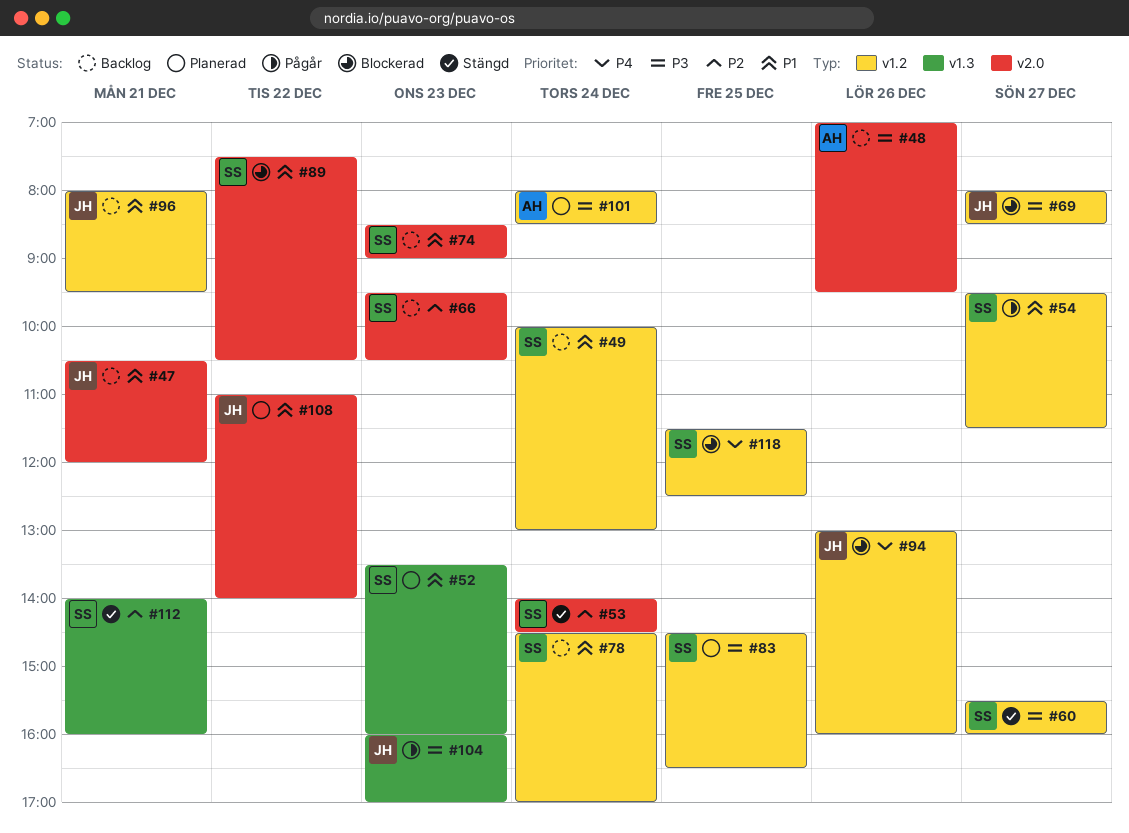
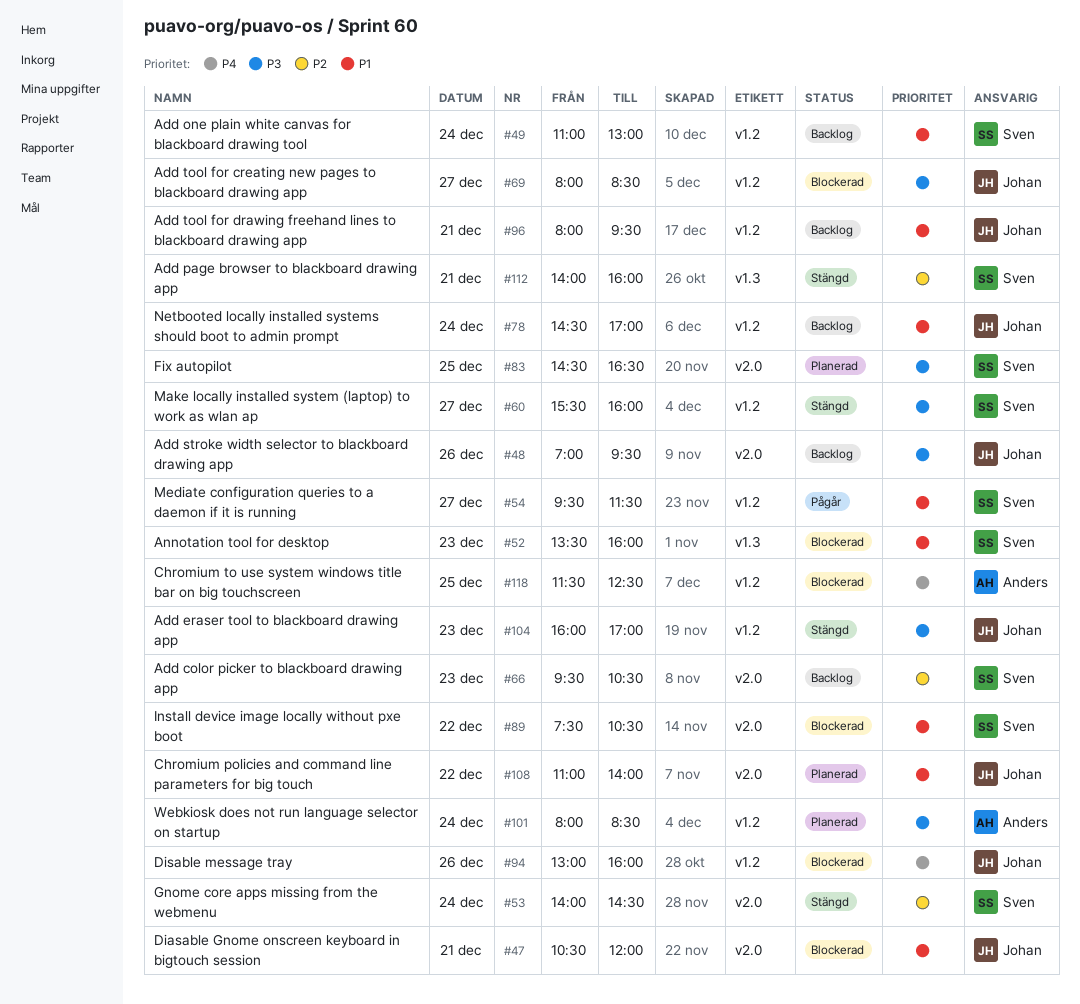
#47, status: Backlog -> Blockerad
#48, owner: Anders -> Johan
#49, begins: 10:00 -> 11:00
#52, status: Planerad -> Blockerad
#74: present -> none
#78, owner: Sven -> Johan
#83, label: v1.2 -> v2.0
#104, status: Pågår -> Stängd
#104, label: v1.3 -> v1.2
#118, owner: Sven -> Anders

